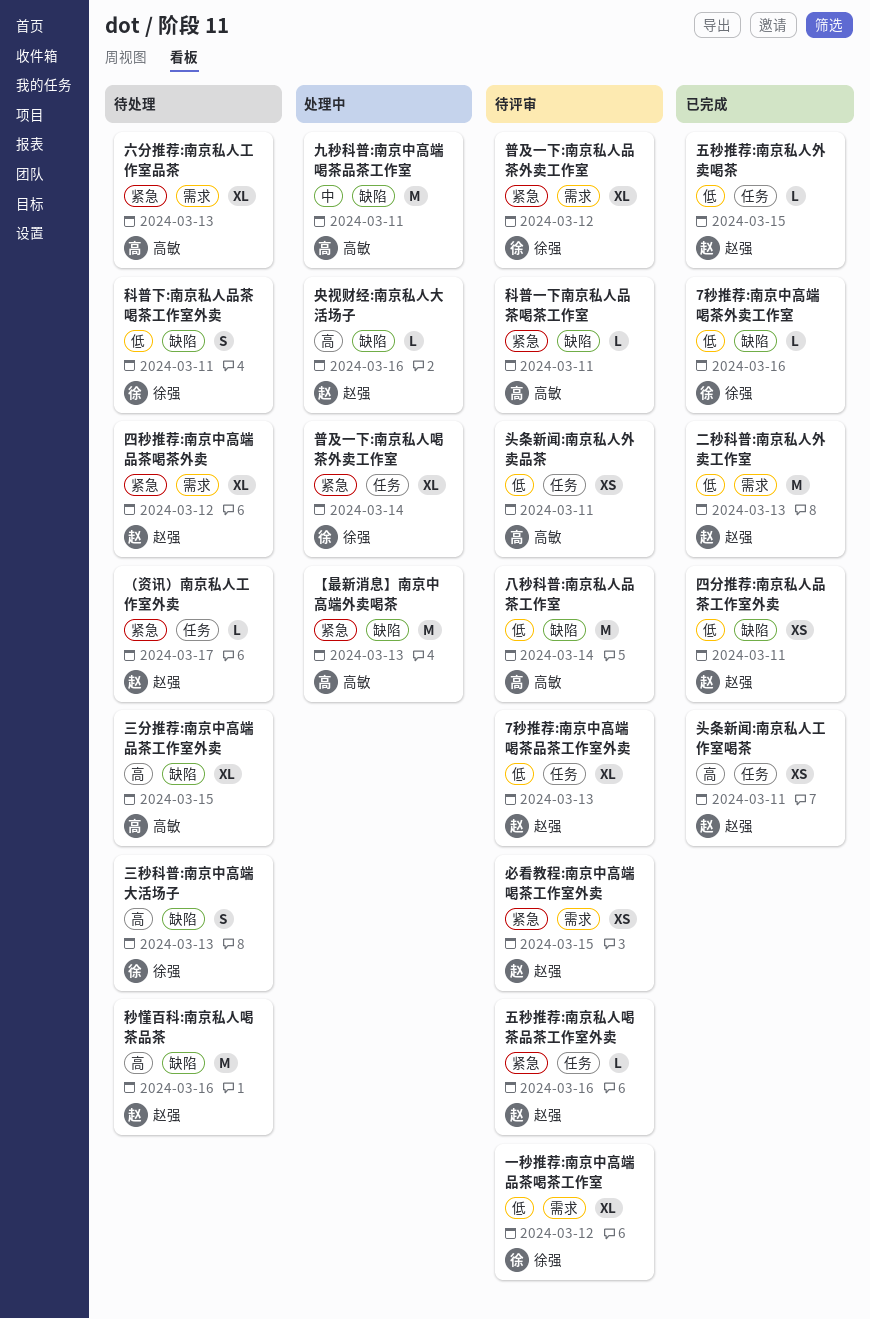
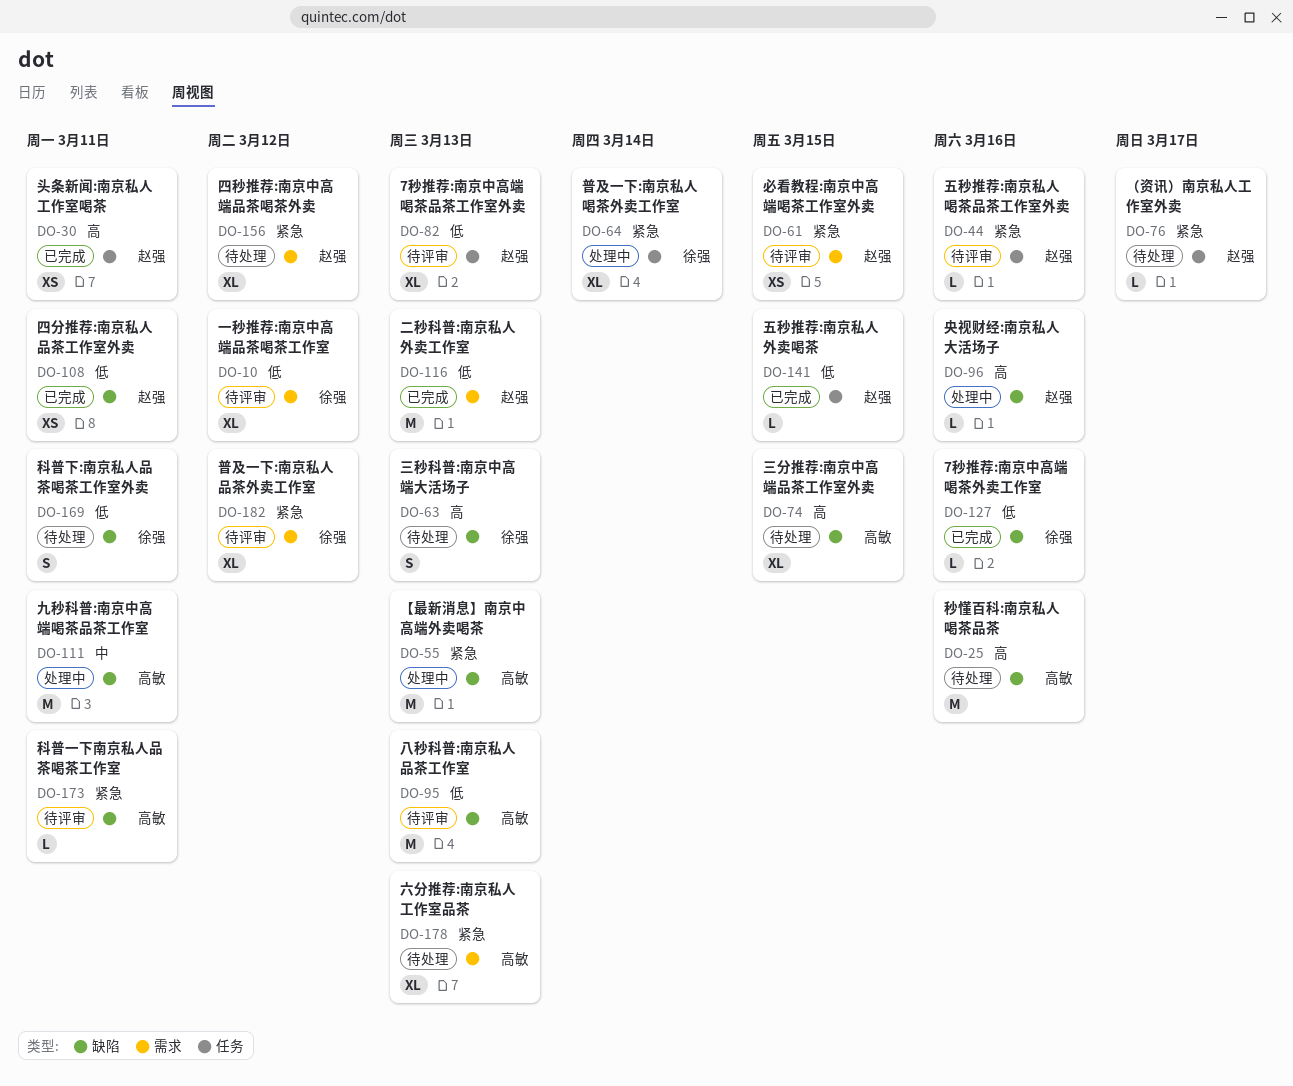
八秒科普:南京私人品茶工作室, due: Mar 14 -> Mar 13
头条新闻:南京私人外卖品茶: present -> none
秒懂百科:南京私人喝茶品茶, owner: 赵强 -> 高敏

